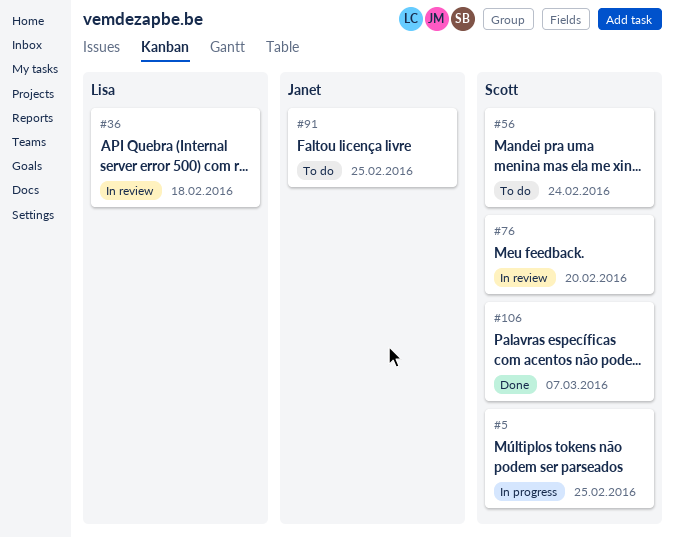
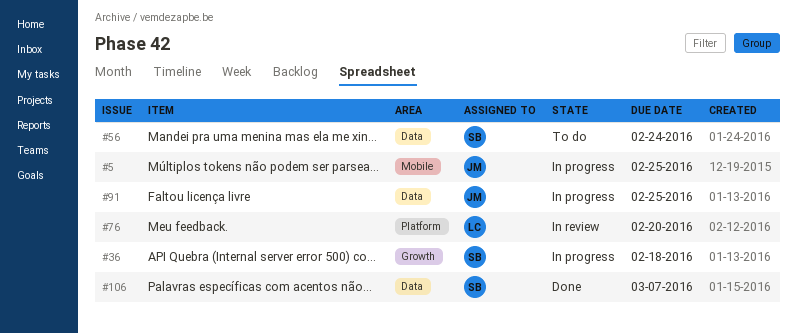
#5, owner: Scott -> Janet
#36, status: In review -> In progress
#36, owner: Lisa -> Scott
#76, owner: Scott -> Lisa
#91, status: To do -> In progress

